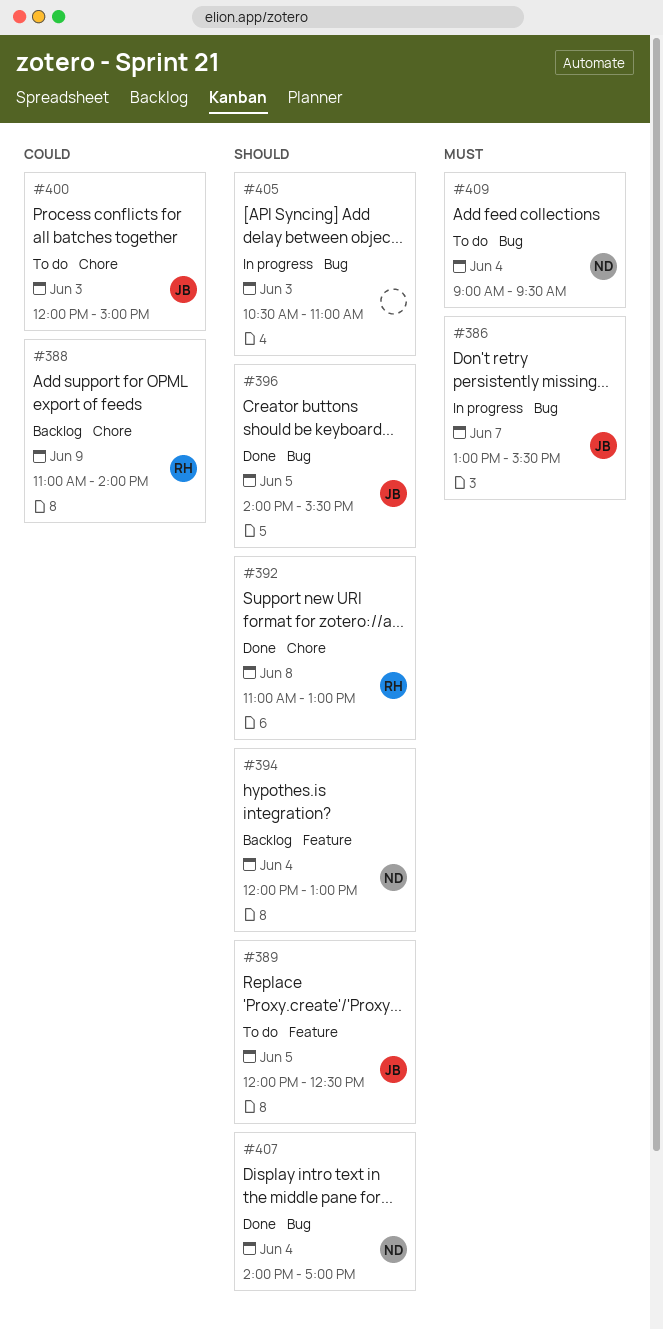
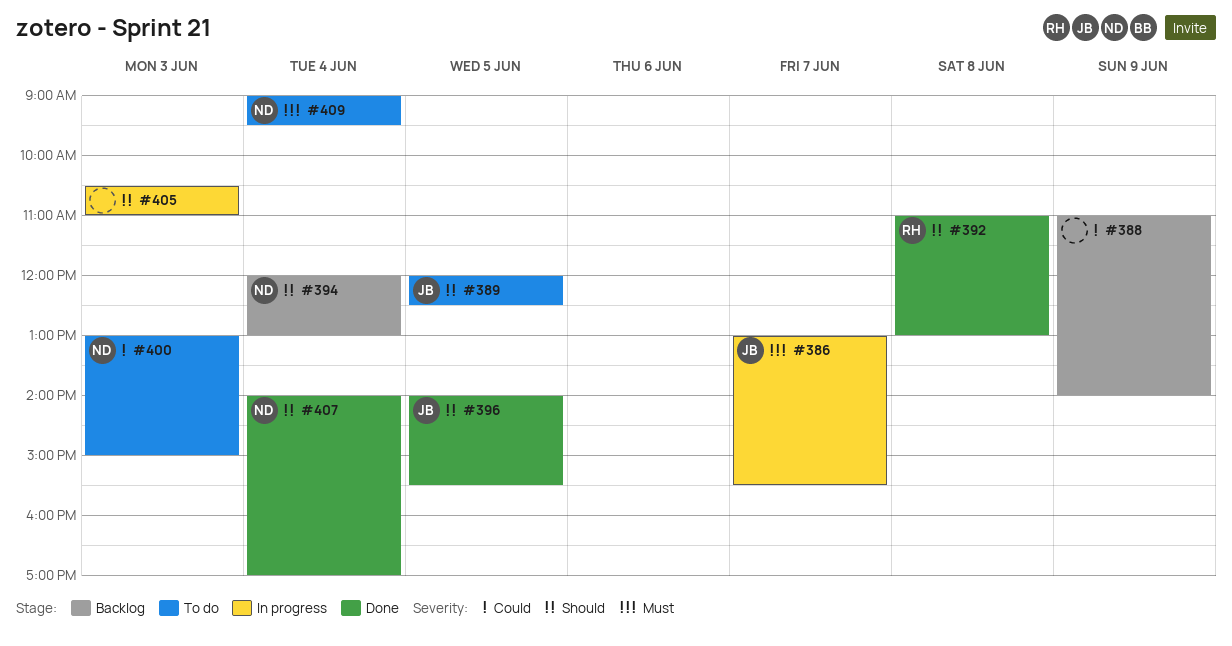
#388, owner: RH -> none
#400, owner: JB -> ND
#400, begins: 12:00 -> 13:00

